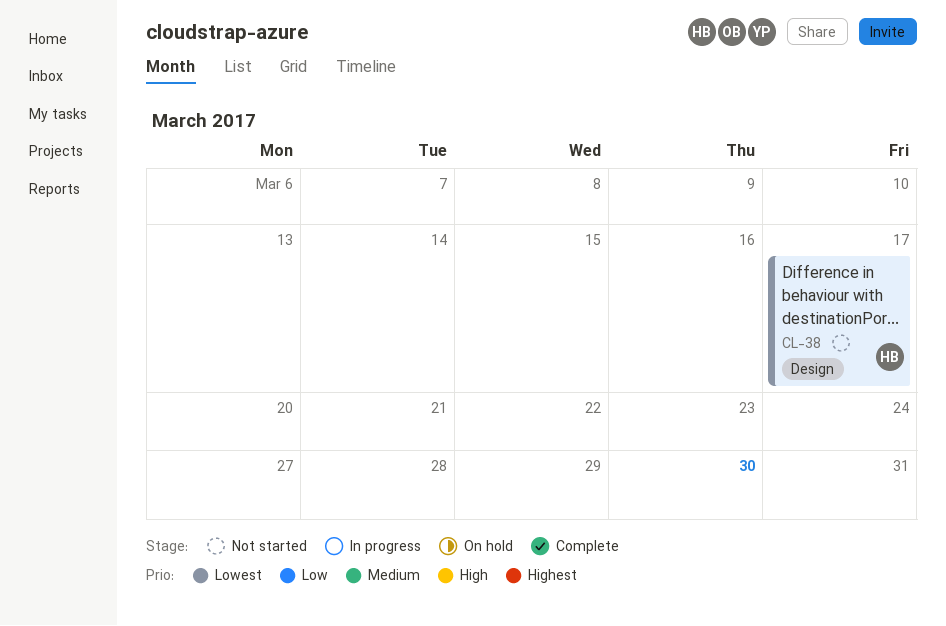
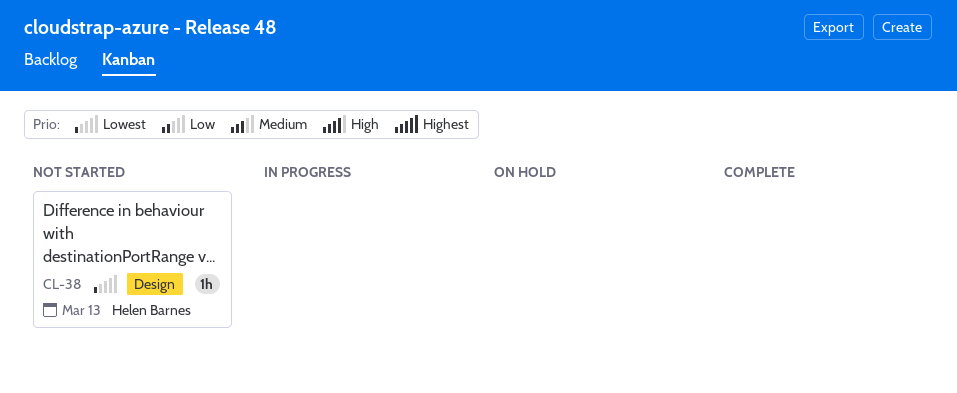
CL-38, due: Mar 17 -> Mar 13

